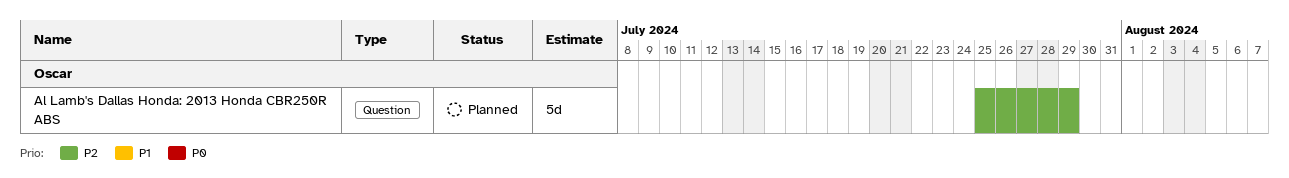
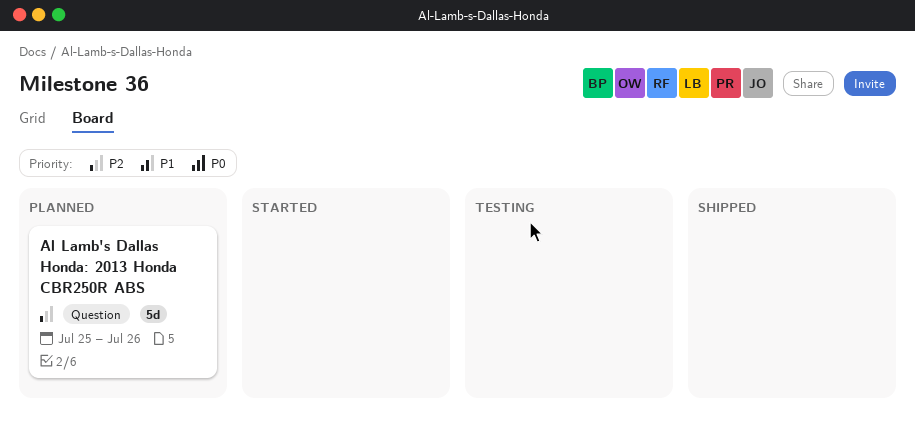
Al Lamb's Dallas Honda: 2013 Honda CBR250R ABS, due: Jul 29 -> Jul 26

